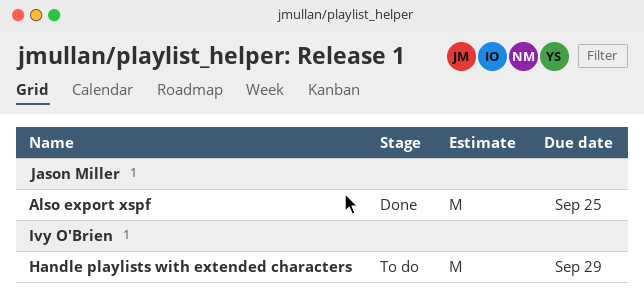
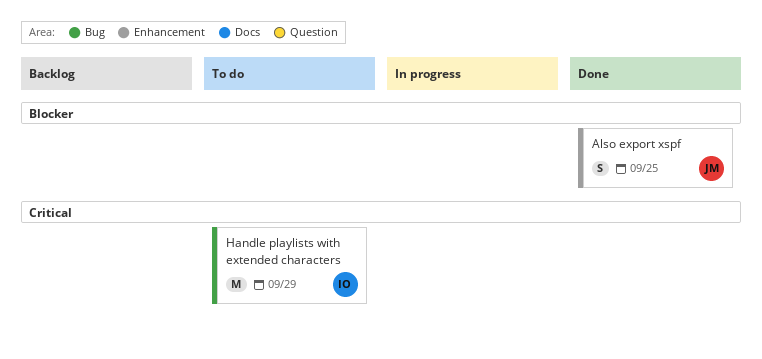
Also export xspf, estimate: M -> S

